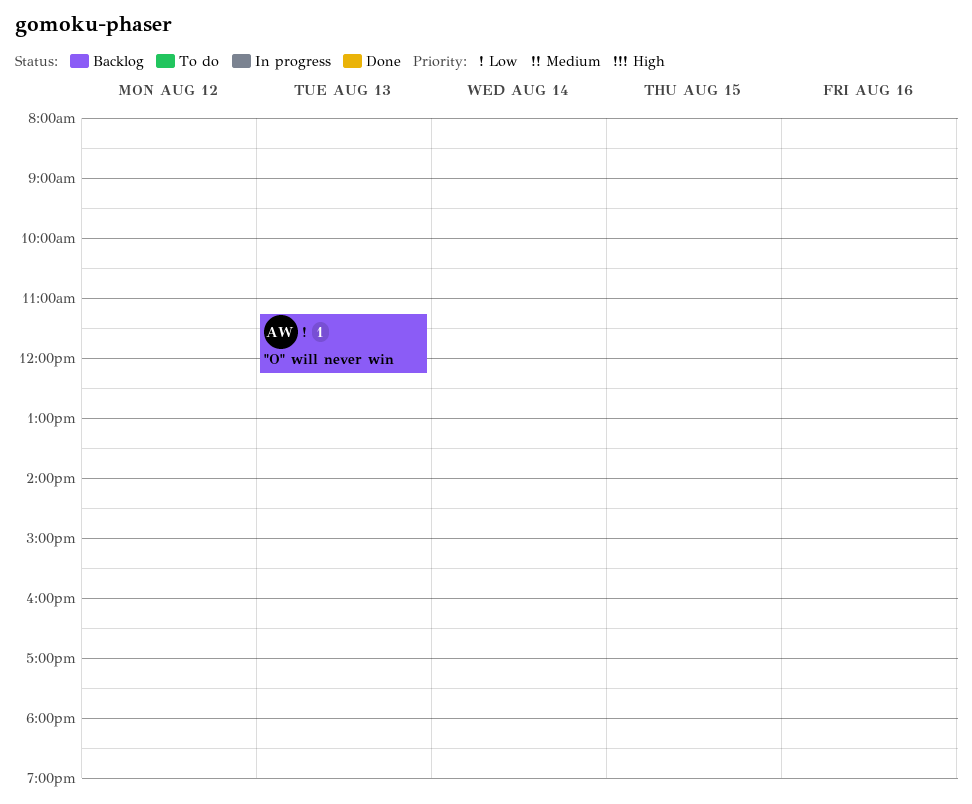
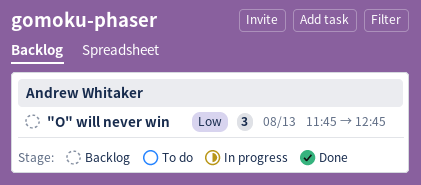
"O" will never win, estimate: 1 -> 3
"O" will never win, begins: 11:15 -> 11:45
"O" will never win, ends: 12:15 -> 12:45

